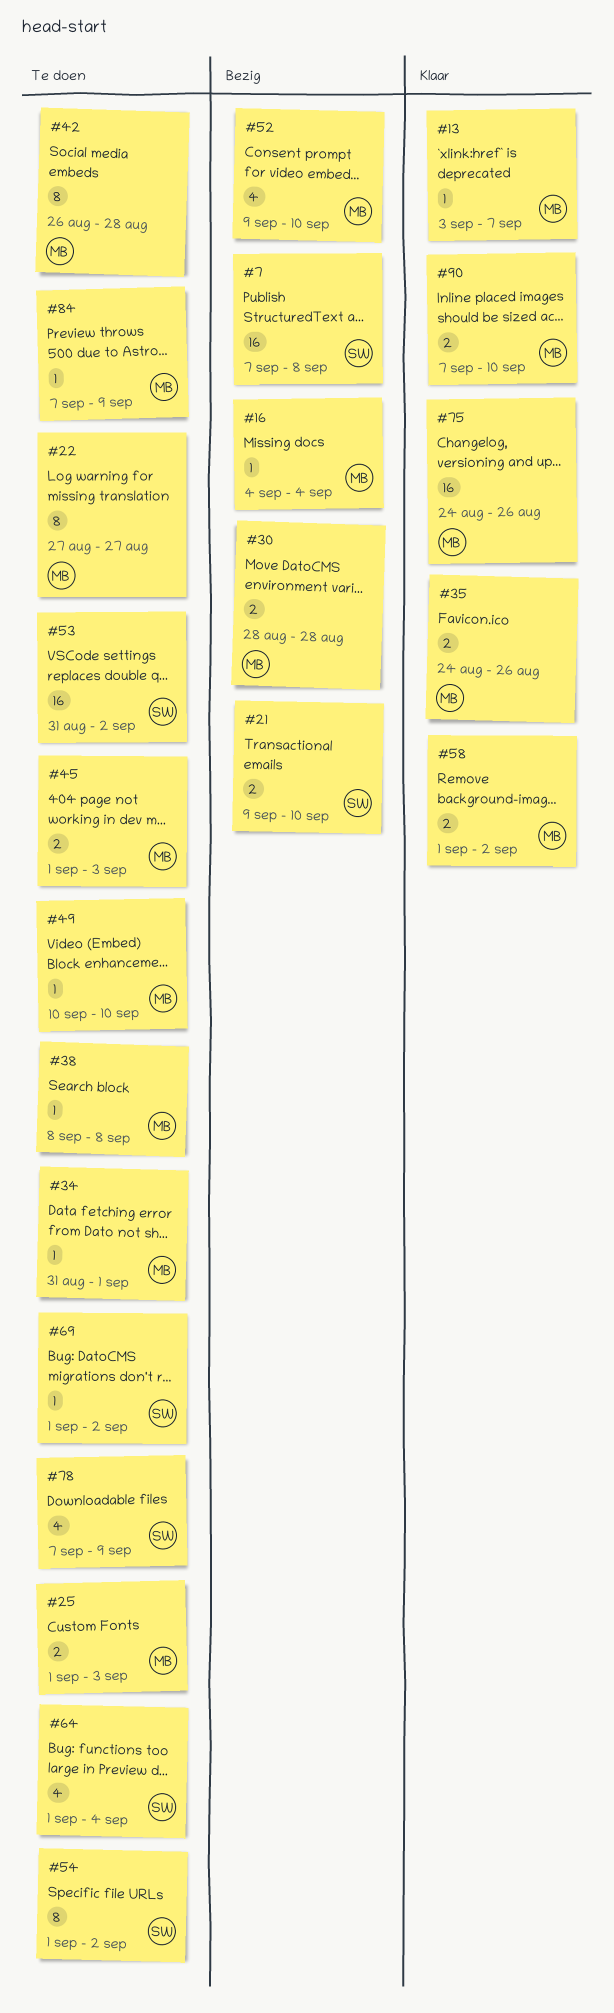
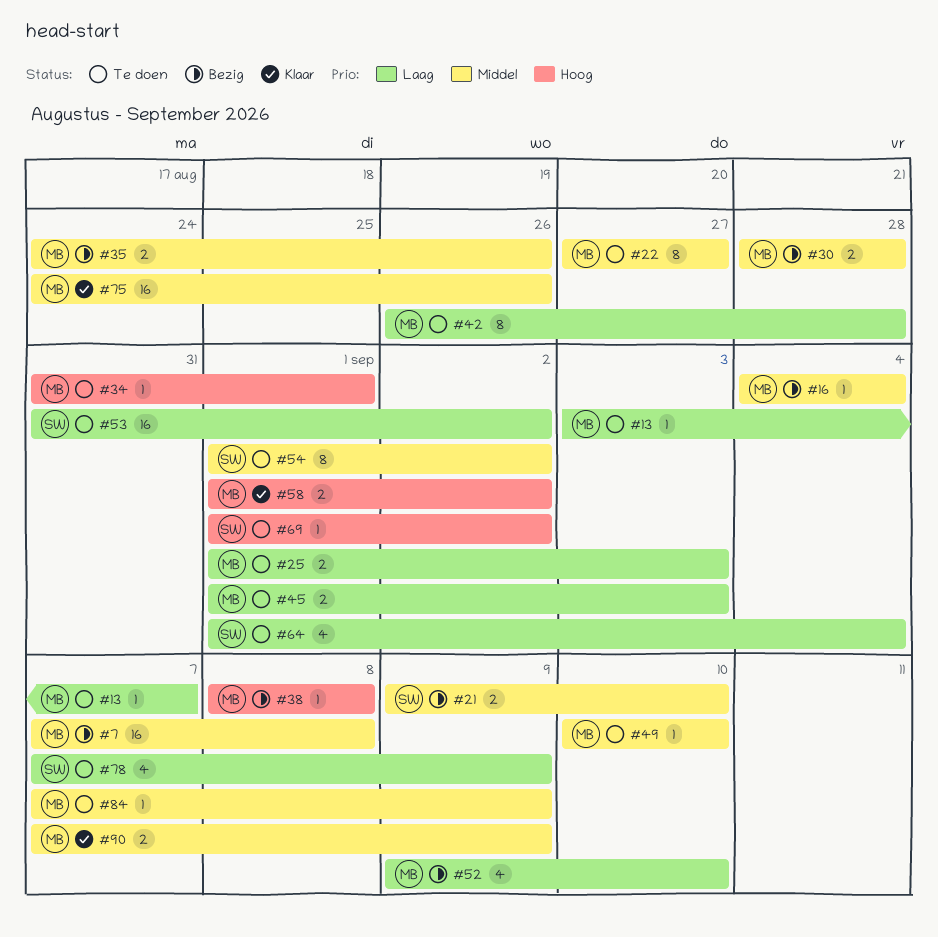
#7, owner: SW -> MB
#13, status: Klaar -> Te doen
#35, status: Klaar -> Bezig
#38, status: Te doen -> Bezig
#90, due: Sep 10 -> Sep 9

